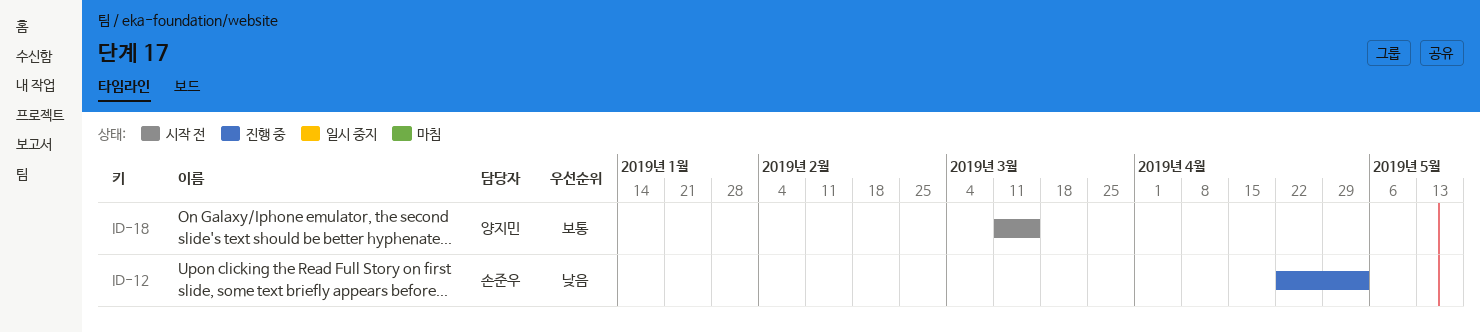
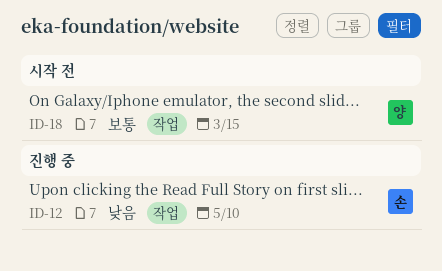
ID-12, due: May 3 -> May 10

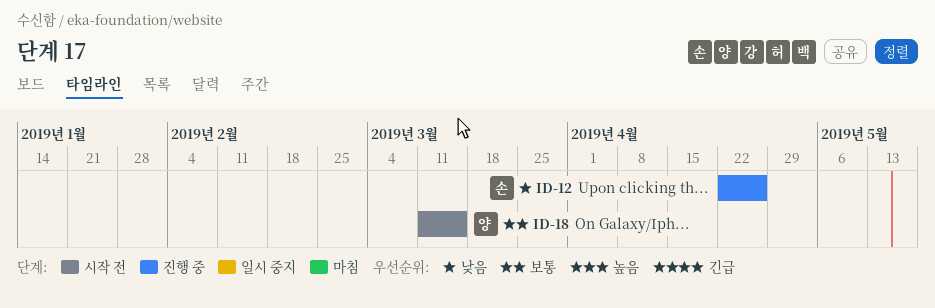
ID-12, due: May 10 -> Apr 26

